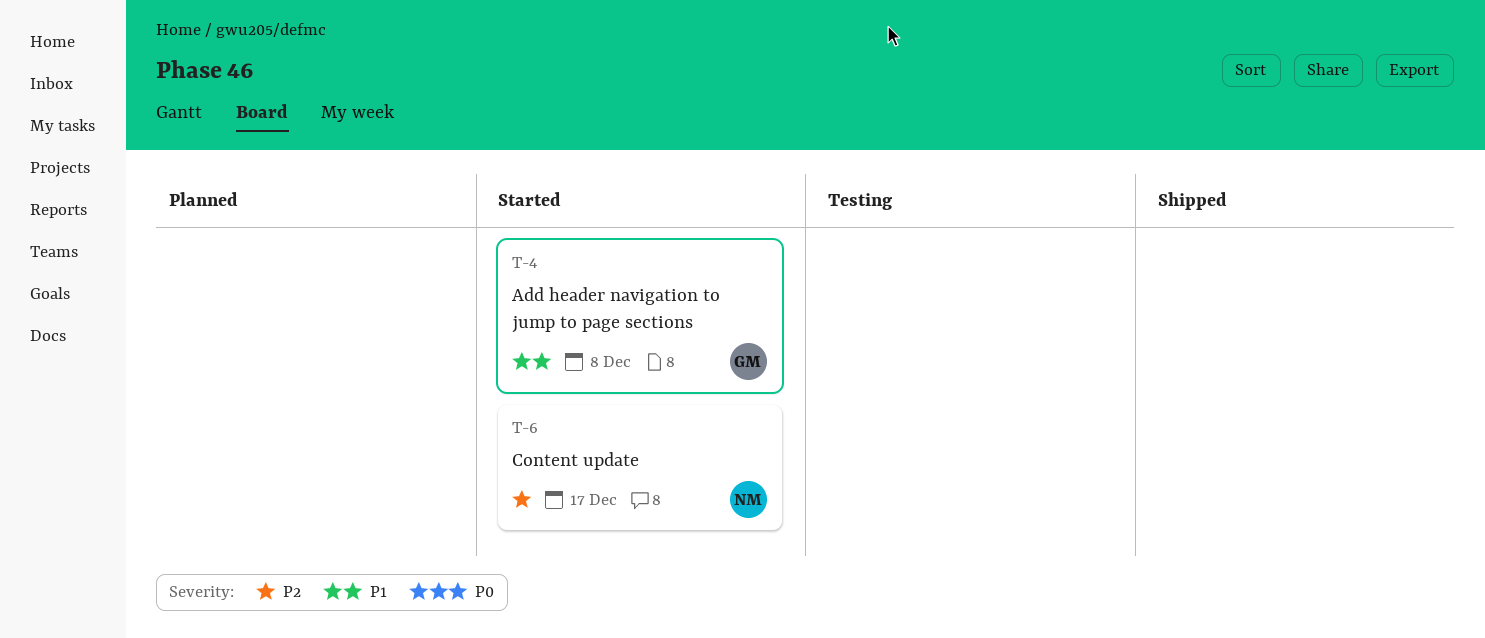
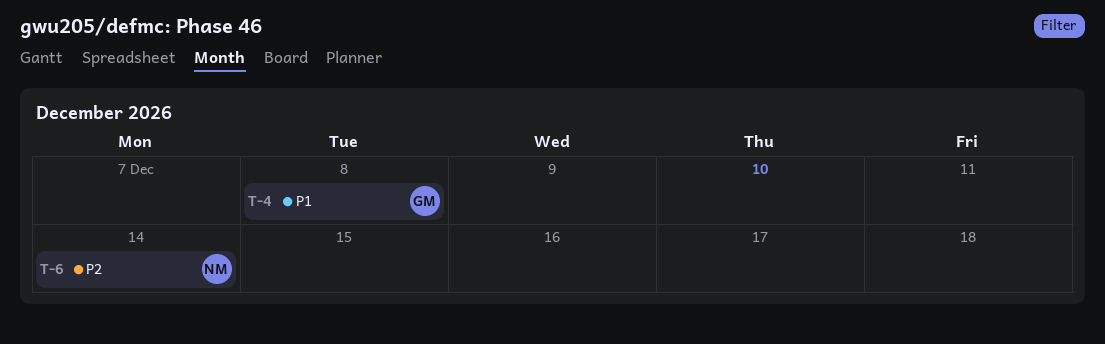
T-6, due: Dec 17 -> Dec 14

